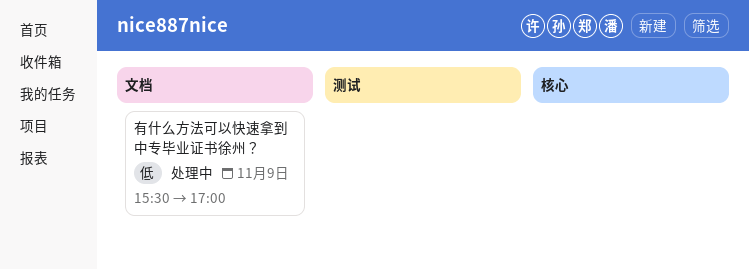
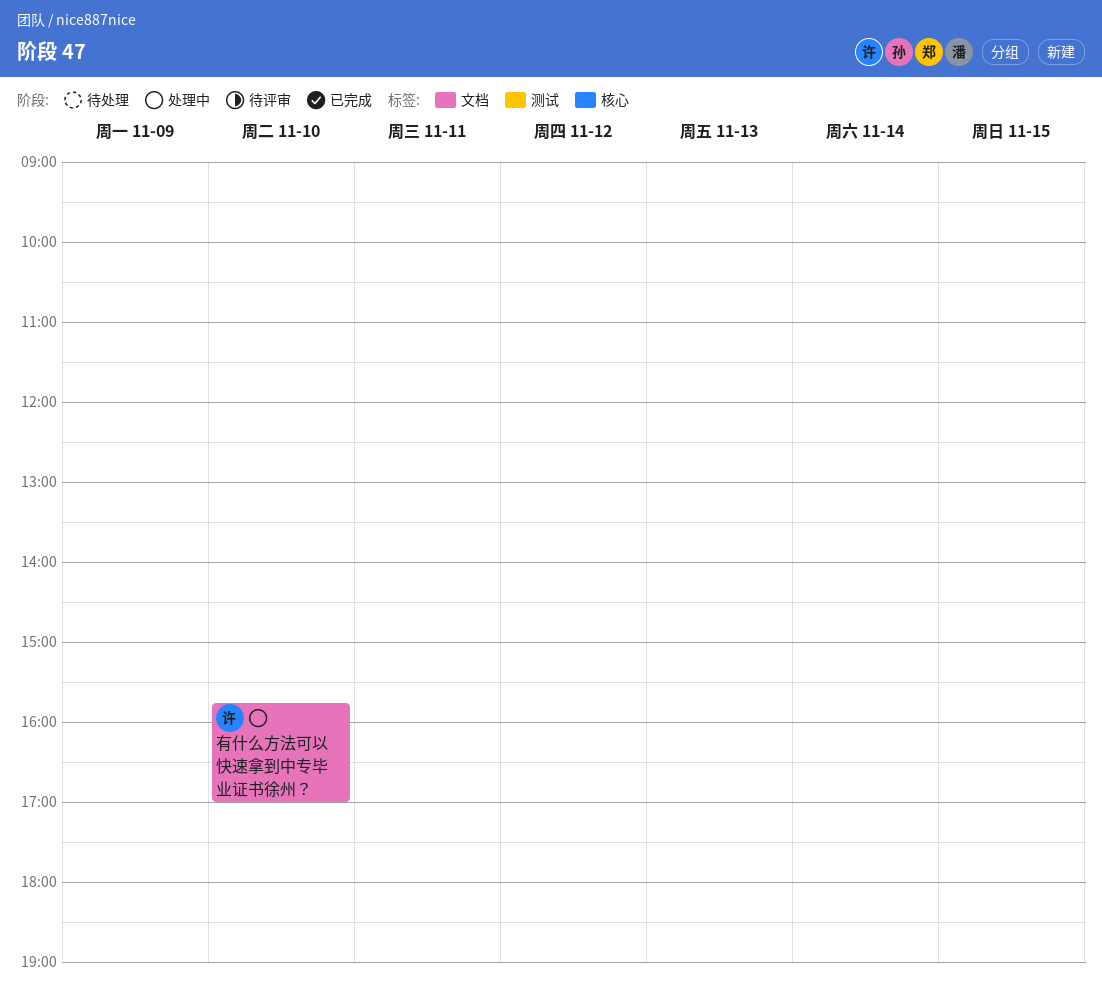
有什么方法可以快速拿到中专毕业证书徐州？, day: Nov 9 -> Nov 10
有什么方法可以快速拿到中专毕业证书徐州？, begins: 15:30 -> 15:45

